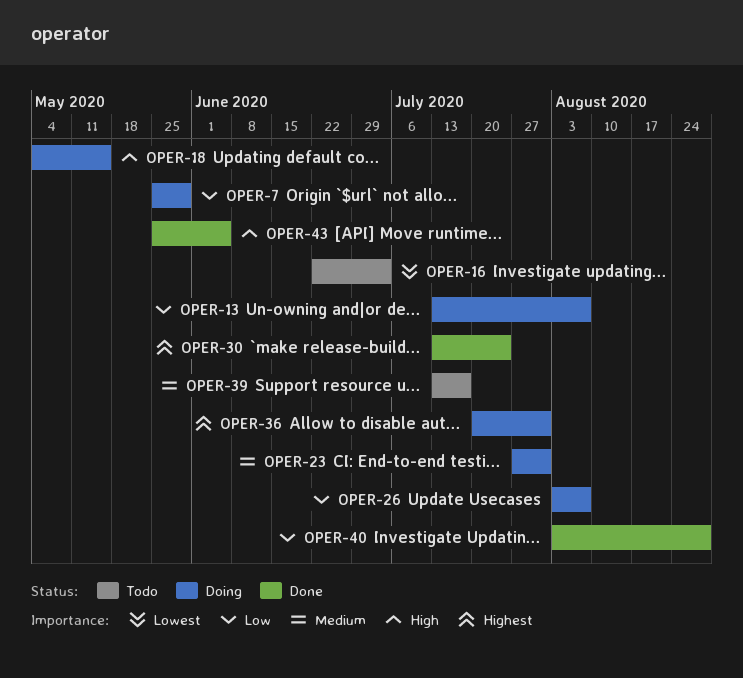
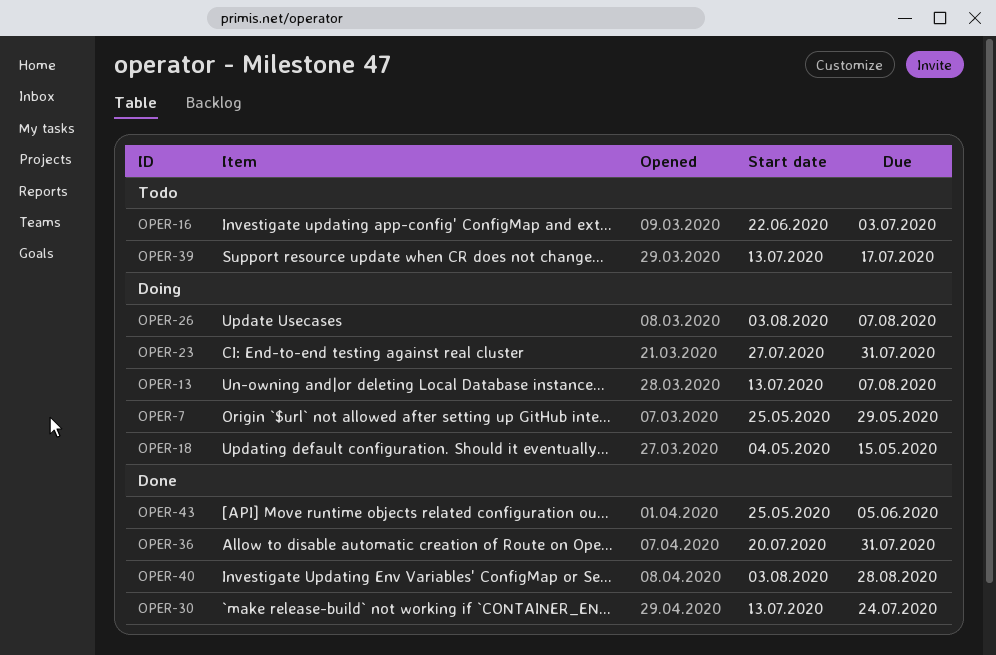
OPER-36, status: Doing -> Done

